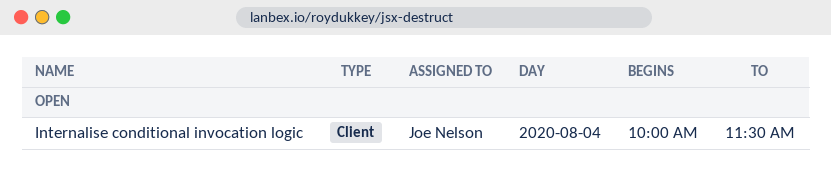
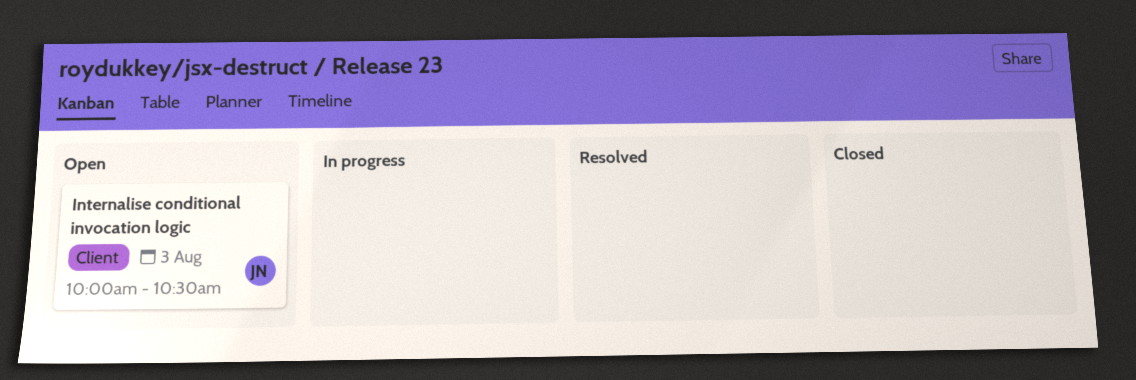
Internalise conditional invocation logic, day: Aug 4 -> Aug 3
Internalise conditional invocation logic, ends: 11:30 -> 10:30

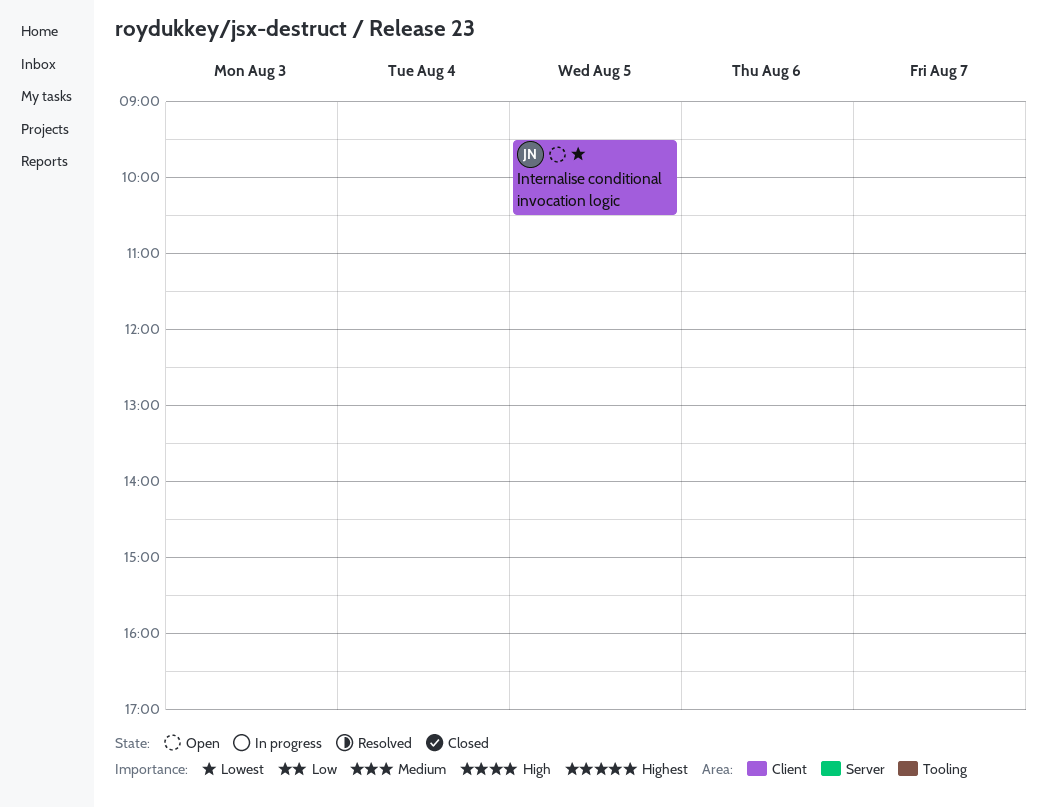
Internalise conditional invocation logic, day: Aug 3 -> Aug 5
Internalise conditional invocation logic, begins: 10:00 -> 09:30

